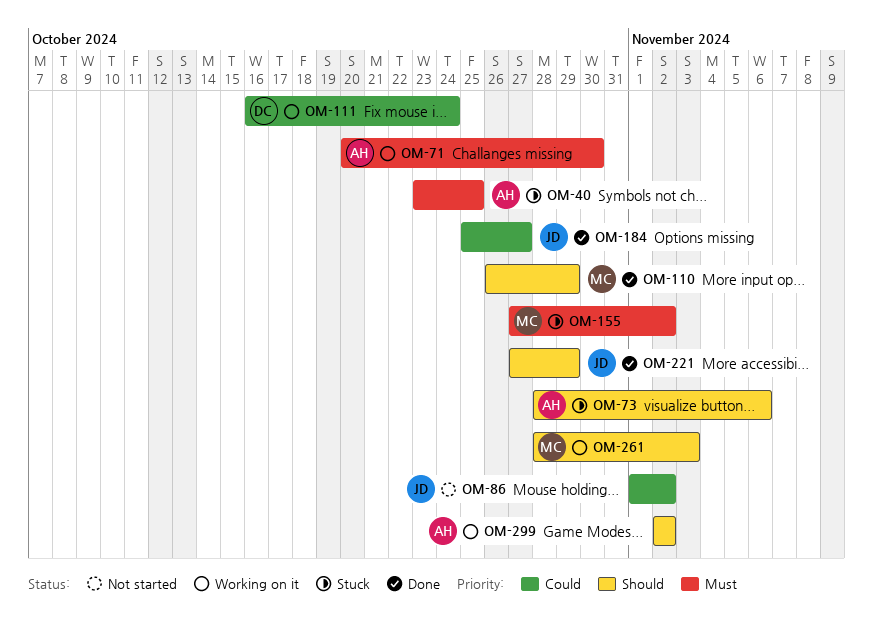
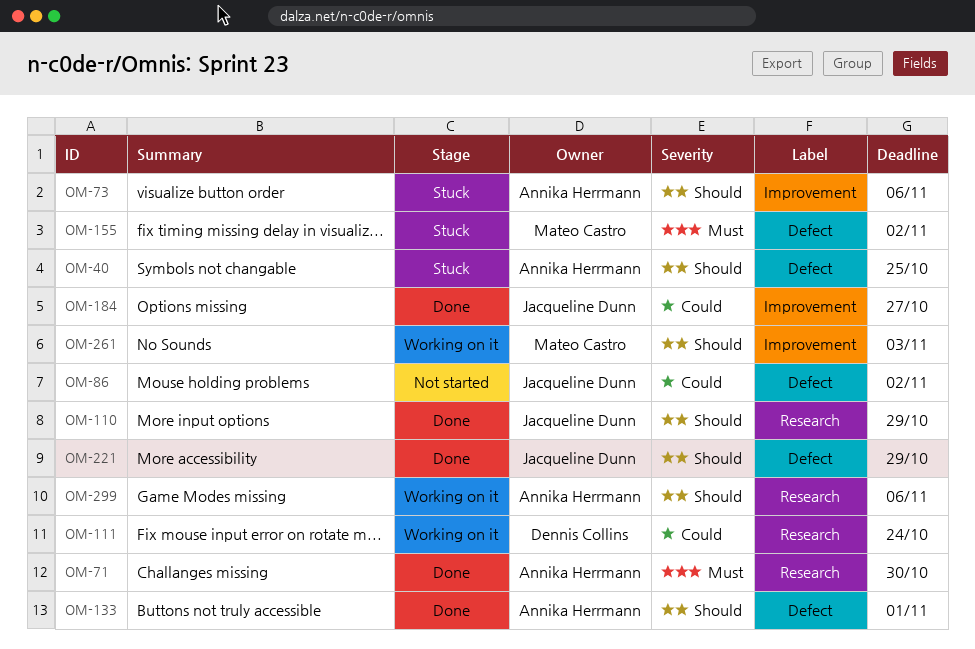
OM-40, priority: Must -> Should
OM-71, status: Working on it -> Done
OM-110, owner: Mateo Castro -> Jacqueline Dunn
OM-133: none -> present
OM-299, due: Nov 2 -> Nov 6

